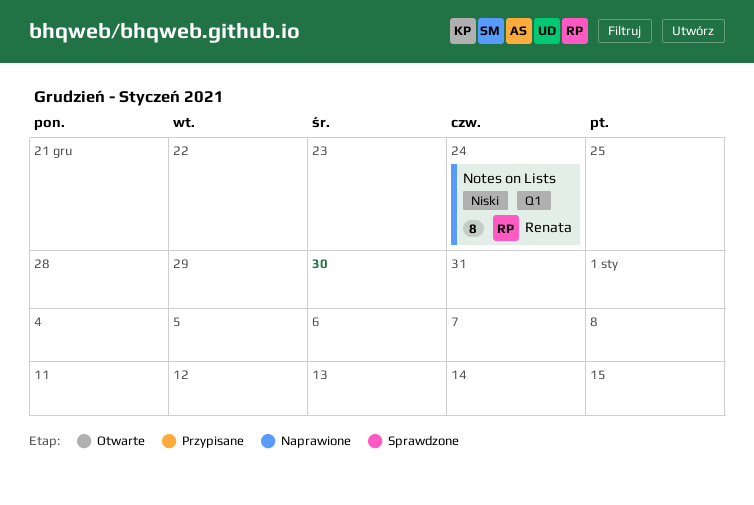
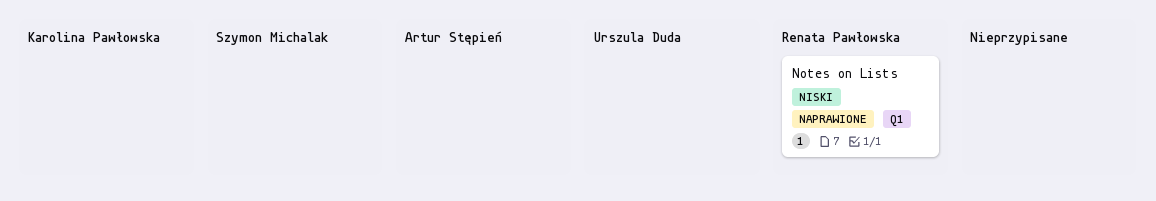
Notes on Lists, estimate: 8 -> 1

